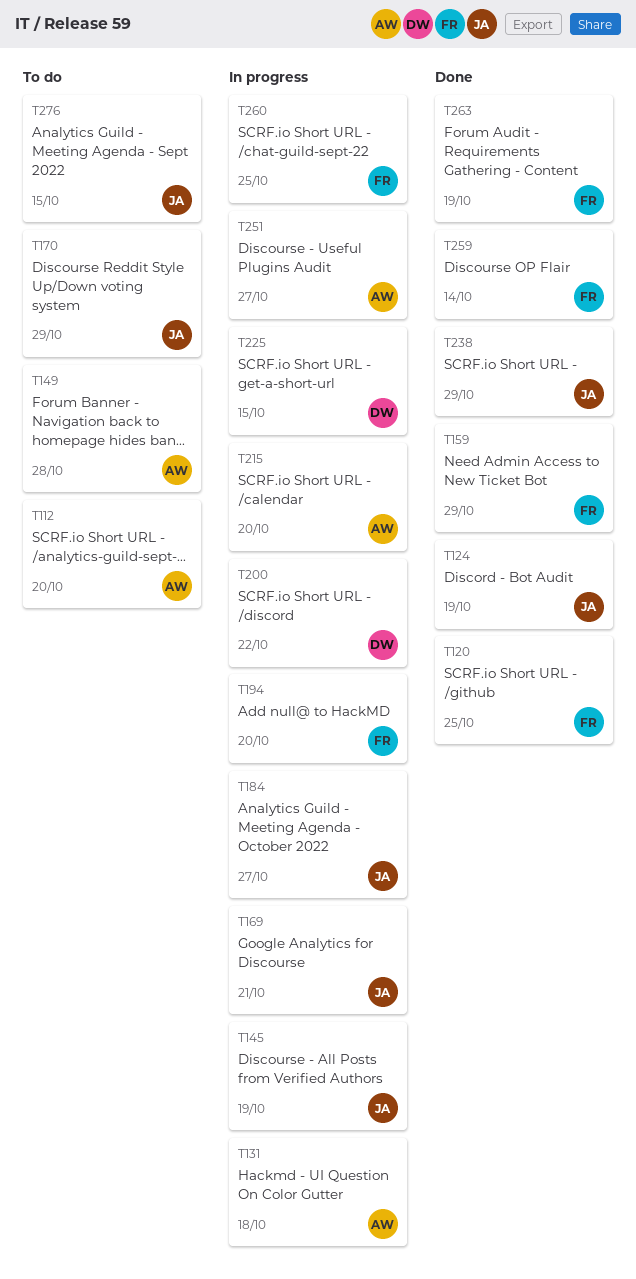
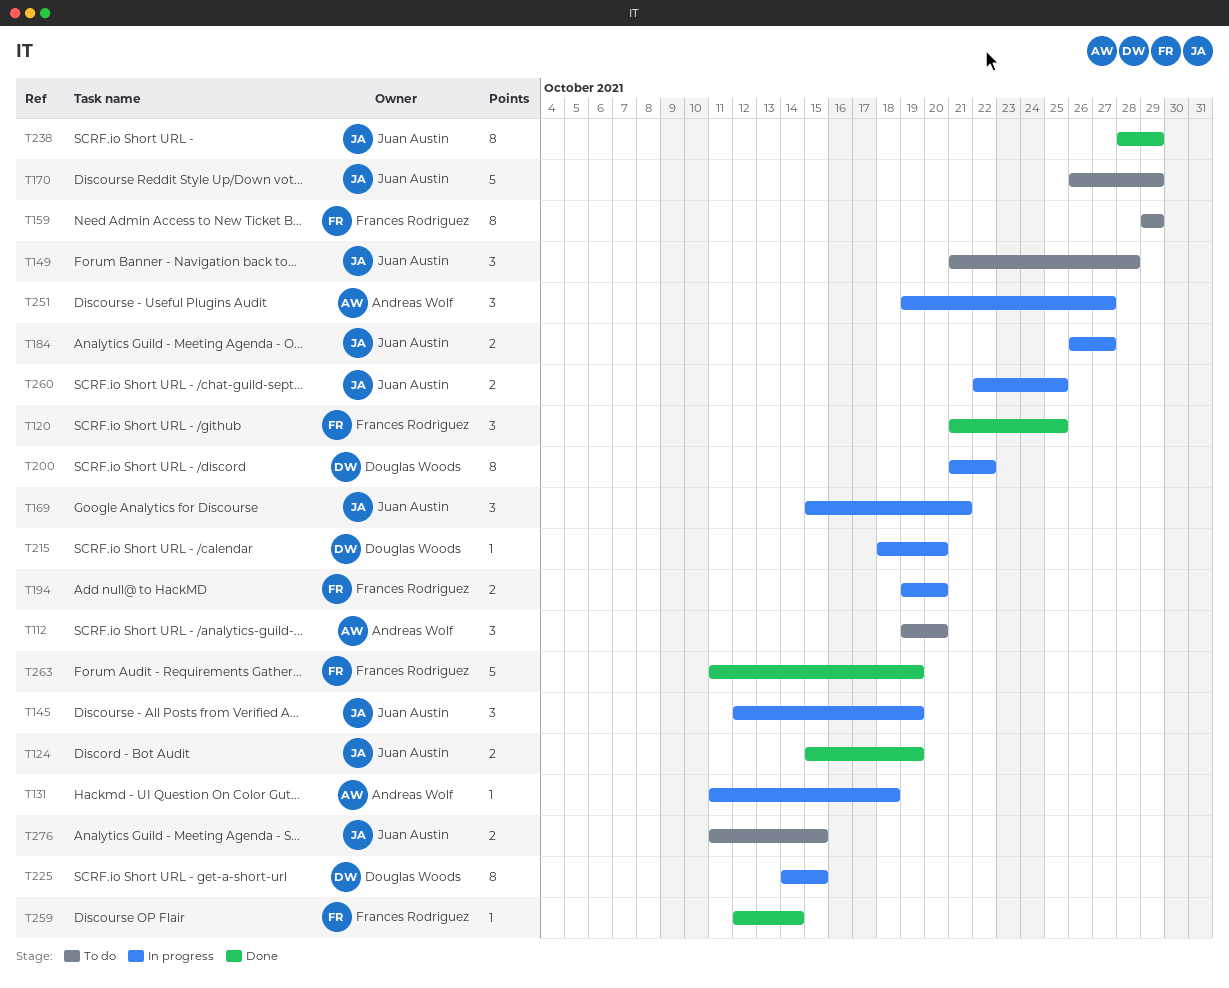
T149, owner: Andreas Wolf -> Juan Austin
T159, status: Done -> To do
T215, owner: Andreas Wolf -> Douglas Woods
T260, owner: Frances Rodriguez -> Juan Austin

